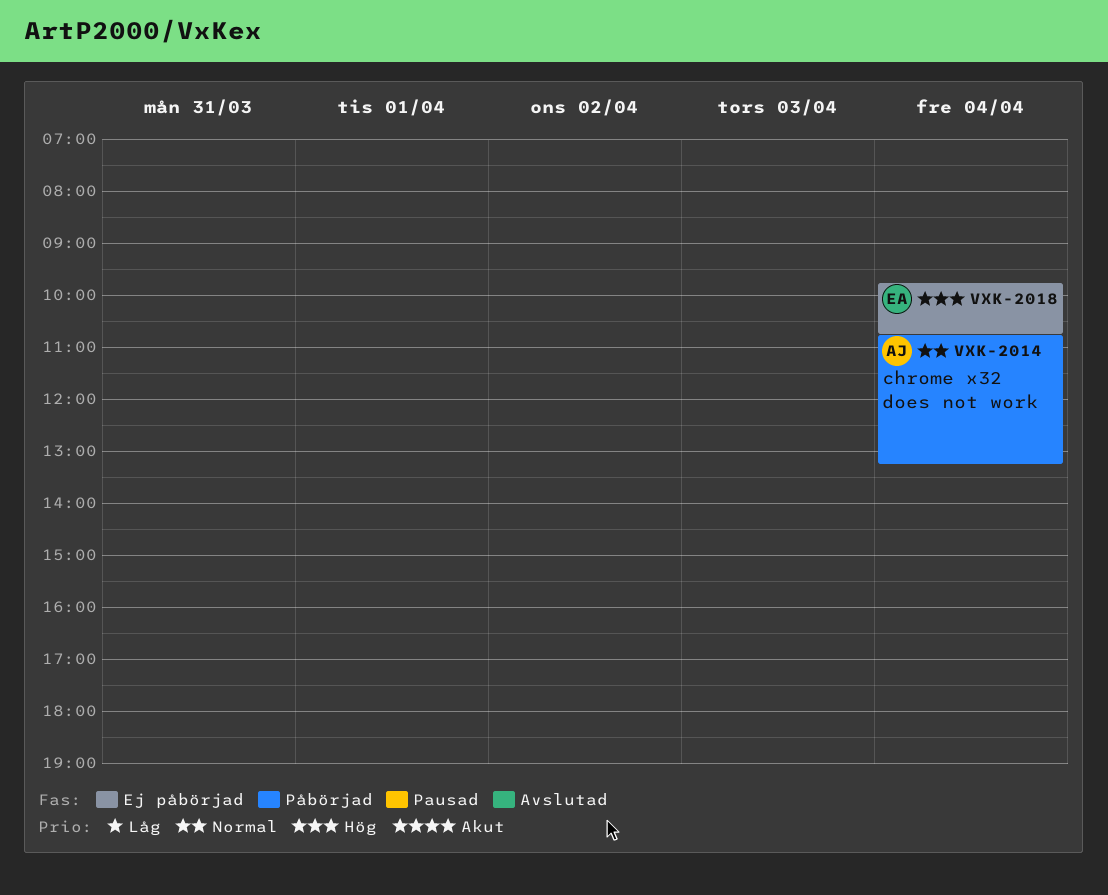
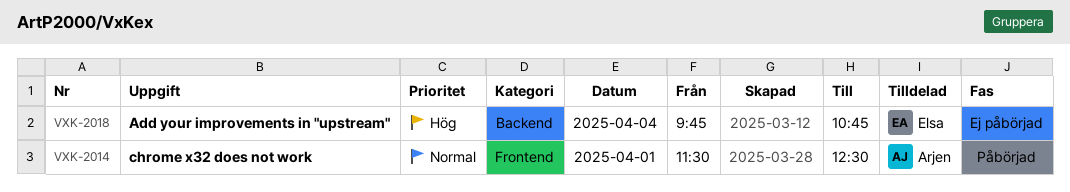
VXK-2014, day: Apr 4 -> Apr 1
VXK-2014, begins: 10:45 -> 11:30
VXK-2014, ends: 13:15 -> 12:30

